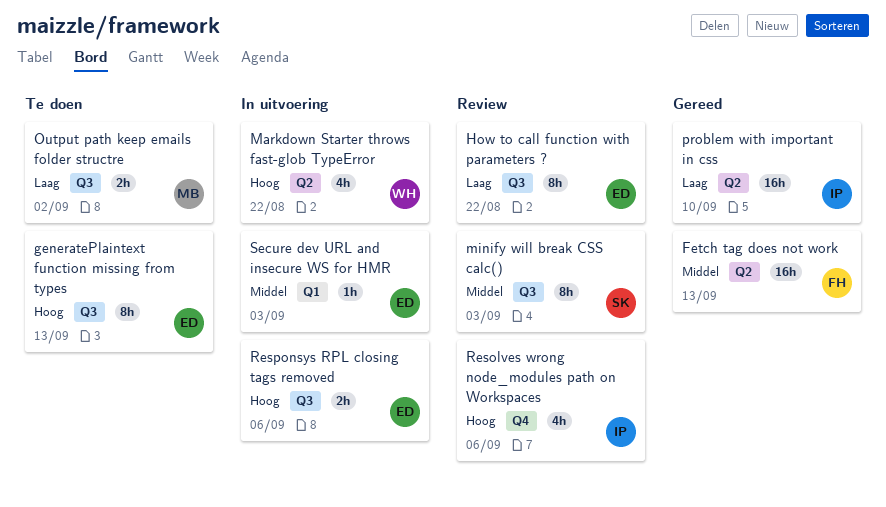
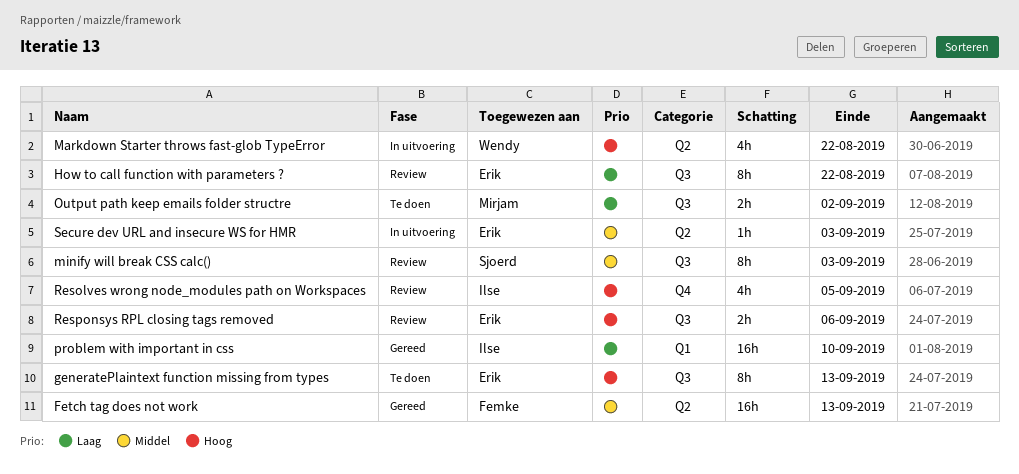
problem with important in css, label: Q2 -> Q1
Resolves wrong node_modules path on Workspaces, due: Sep 6 -> Sep 5
Responsys RPL closing tags removed, status: In uitvoering -> Review
Secure dev URL and insecure WS for HMR, label: Q1 -> Q2

